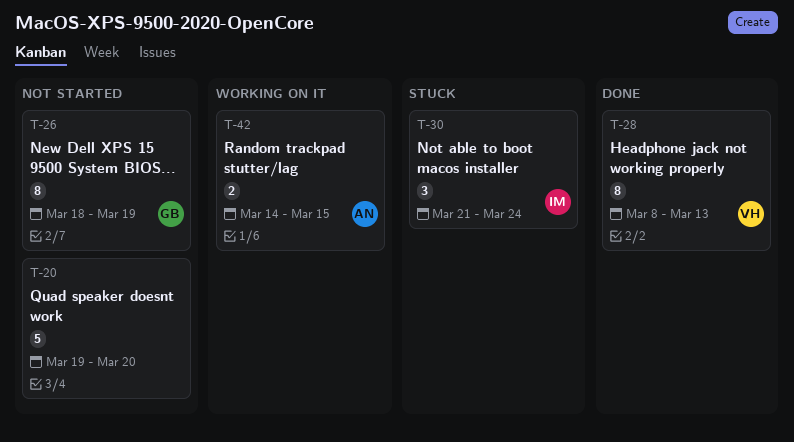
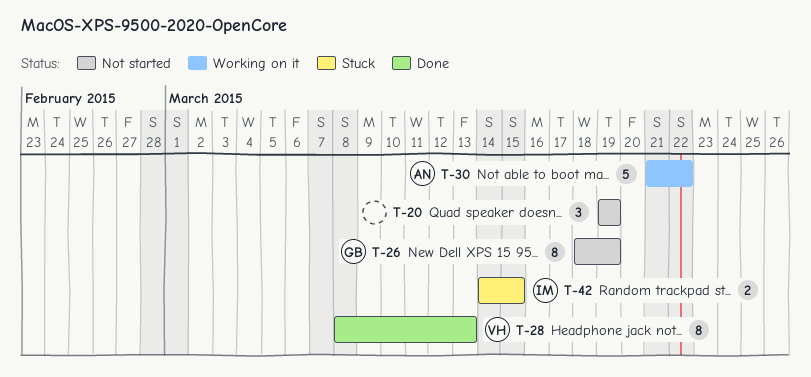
T-20, estimate: 5 -> 3
T-20, due: Mar 20 -> Mar 19
T-30, status: Stuck -> Working on it
T-30, owner: IM -> AN
T-30, estimate: 3 -> 5
T-30, due: Mar 24 -> Mar 22
T-42, status: Working on it -> Stuck
T-42, owner: AN -> IM

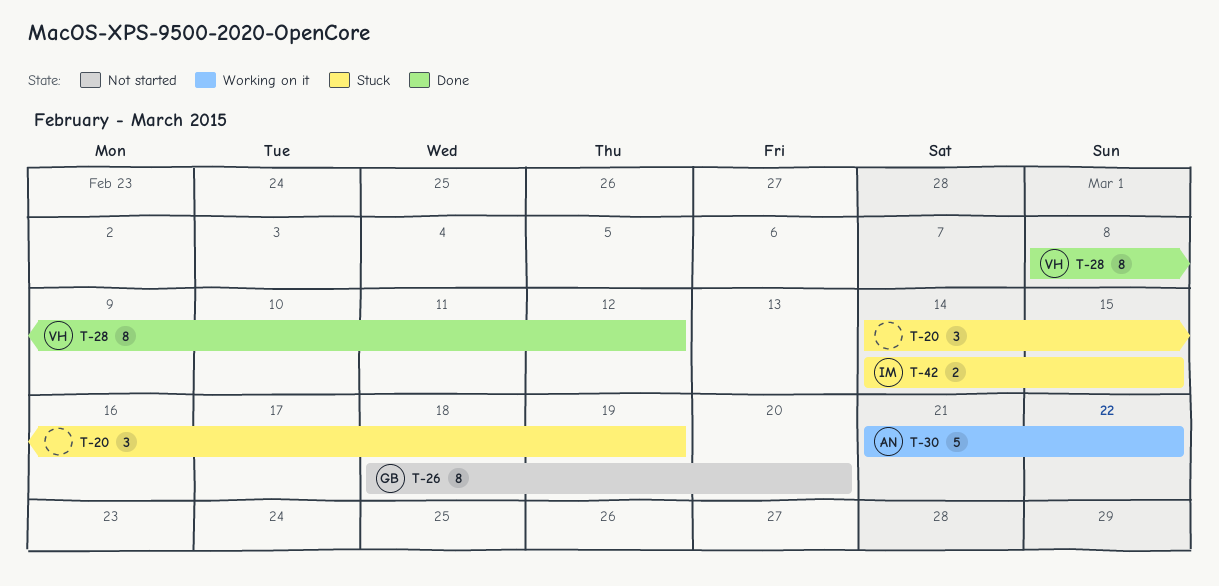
T-20, status: Not started -> Stuck
T-20, start: Mar 19 -> Mar 14
T-26, due: Mar 19 -> Mar 20
T-28, due: Mar 13 -> Mar 12

